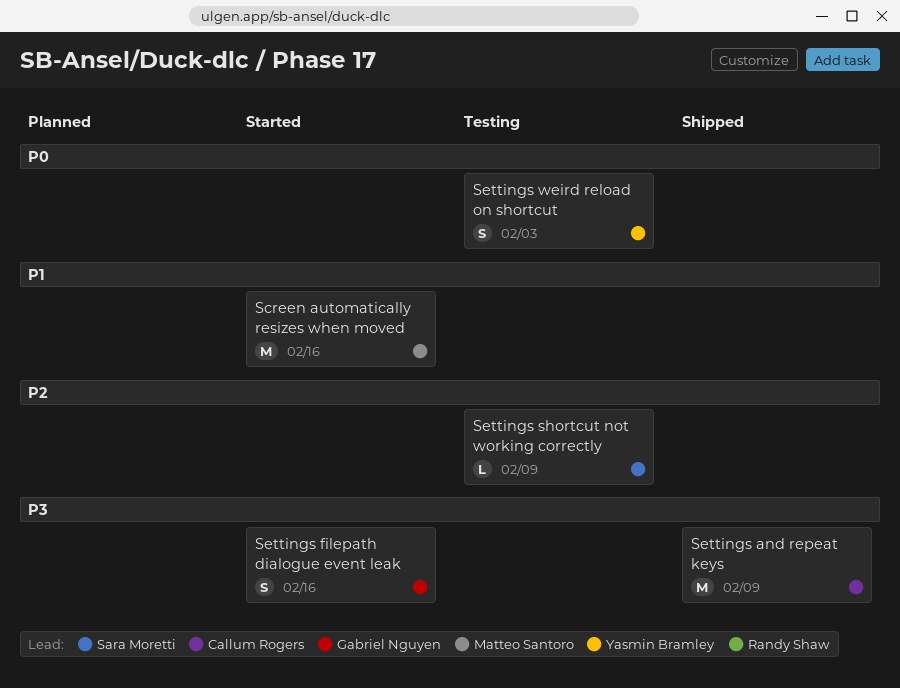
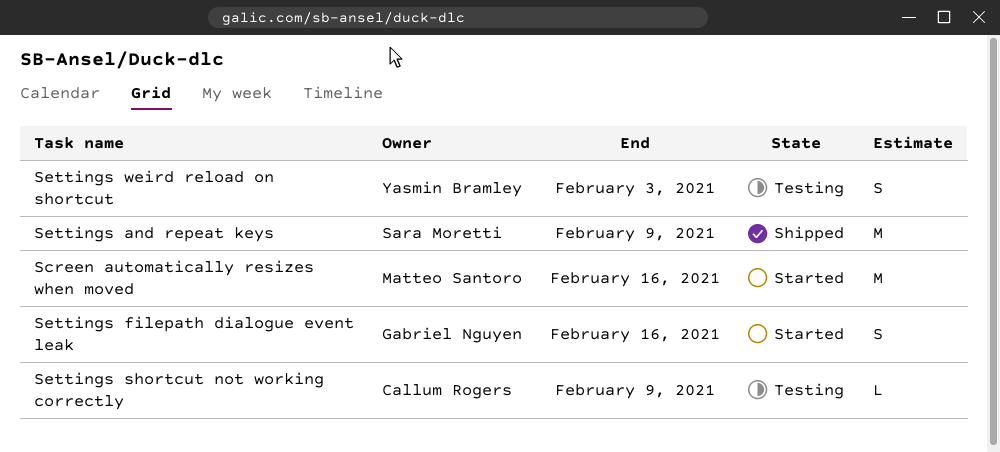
Settings and repeat keys, owner: Callum Rogers -> Sara Moretti
Settings shortcut not working correctly, owner: Sara Moretti -> Callum Rogers

